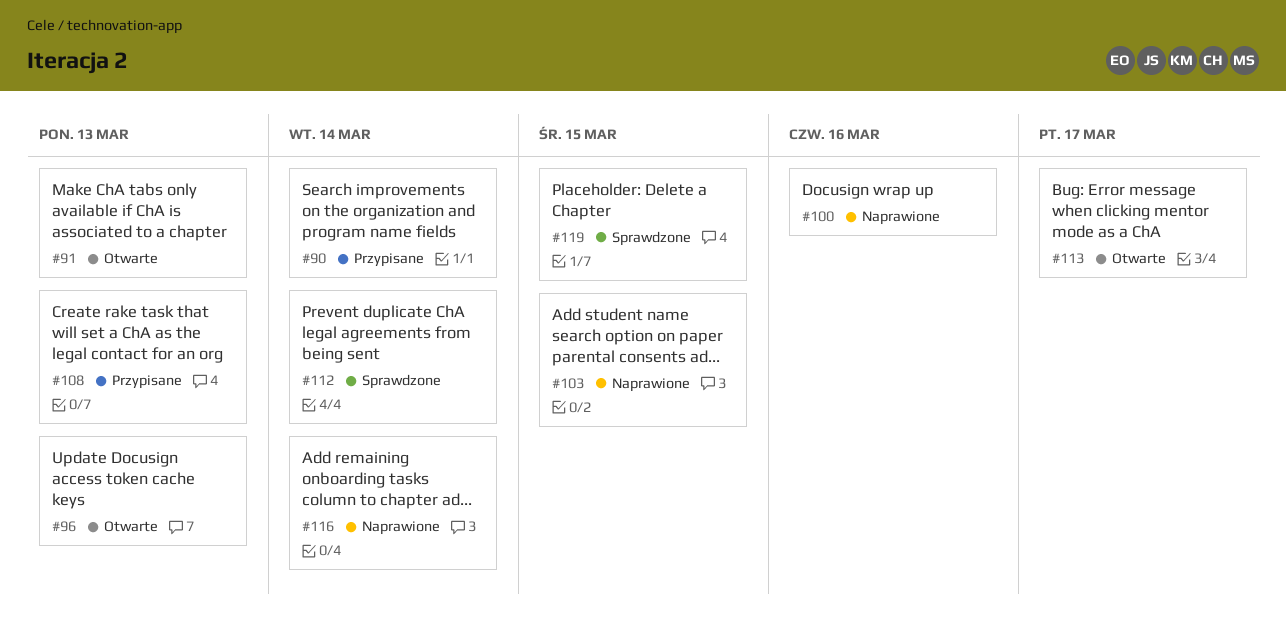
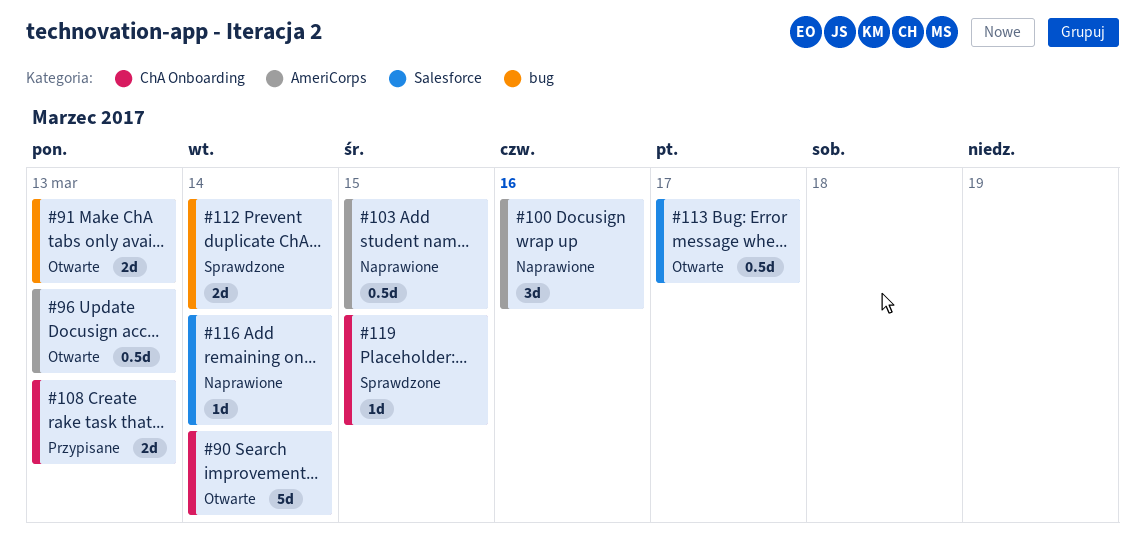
#90, status: Przypisane -> Otwarte

